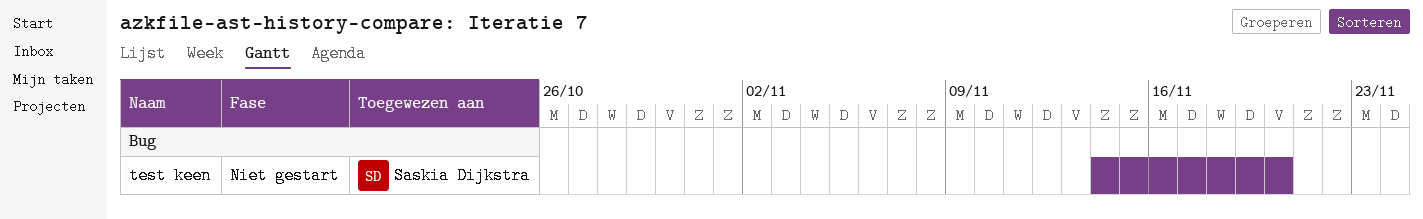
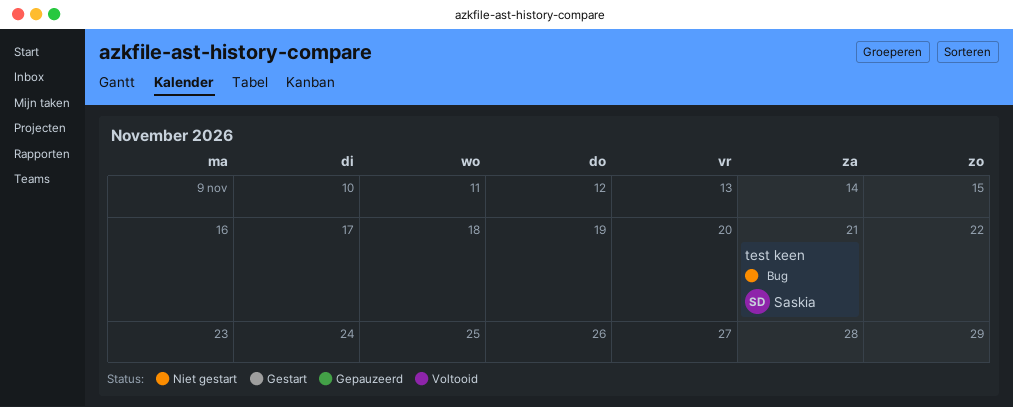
test keen, due: Nov 20 -> Nov 21

